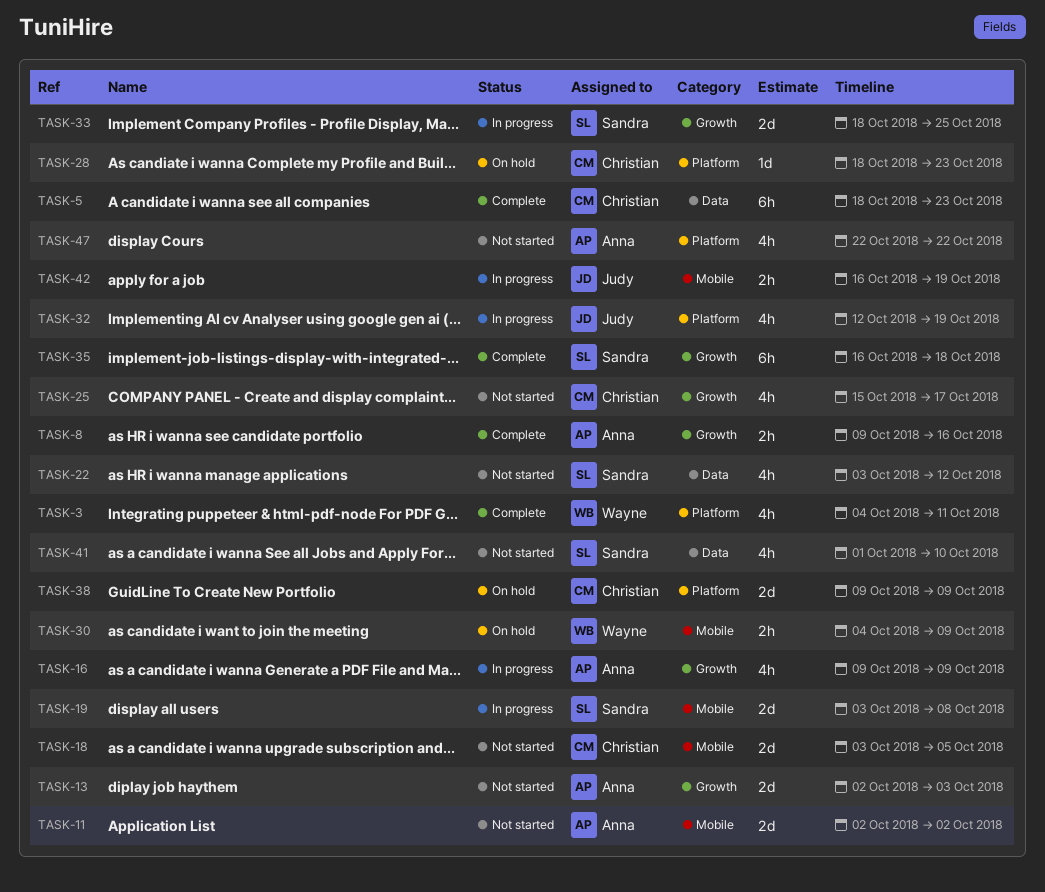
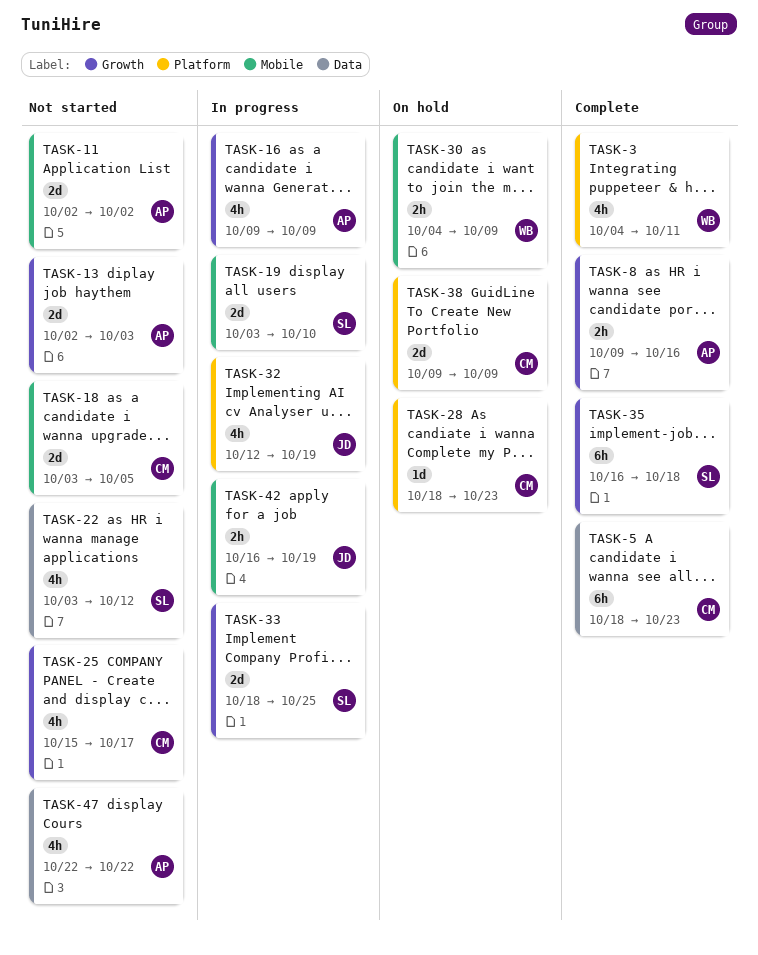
TASK-19, due: Oct 8 -> Oct 10
TASK-41: present -> none
TASK-47, label: Platform -> Data

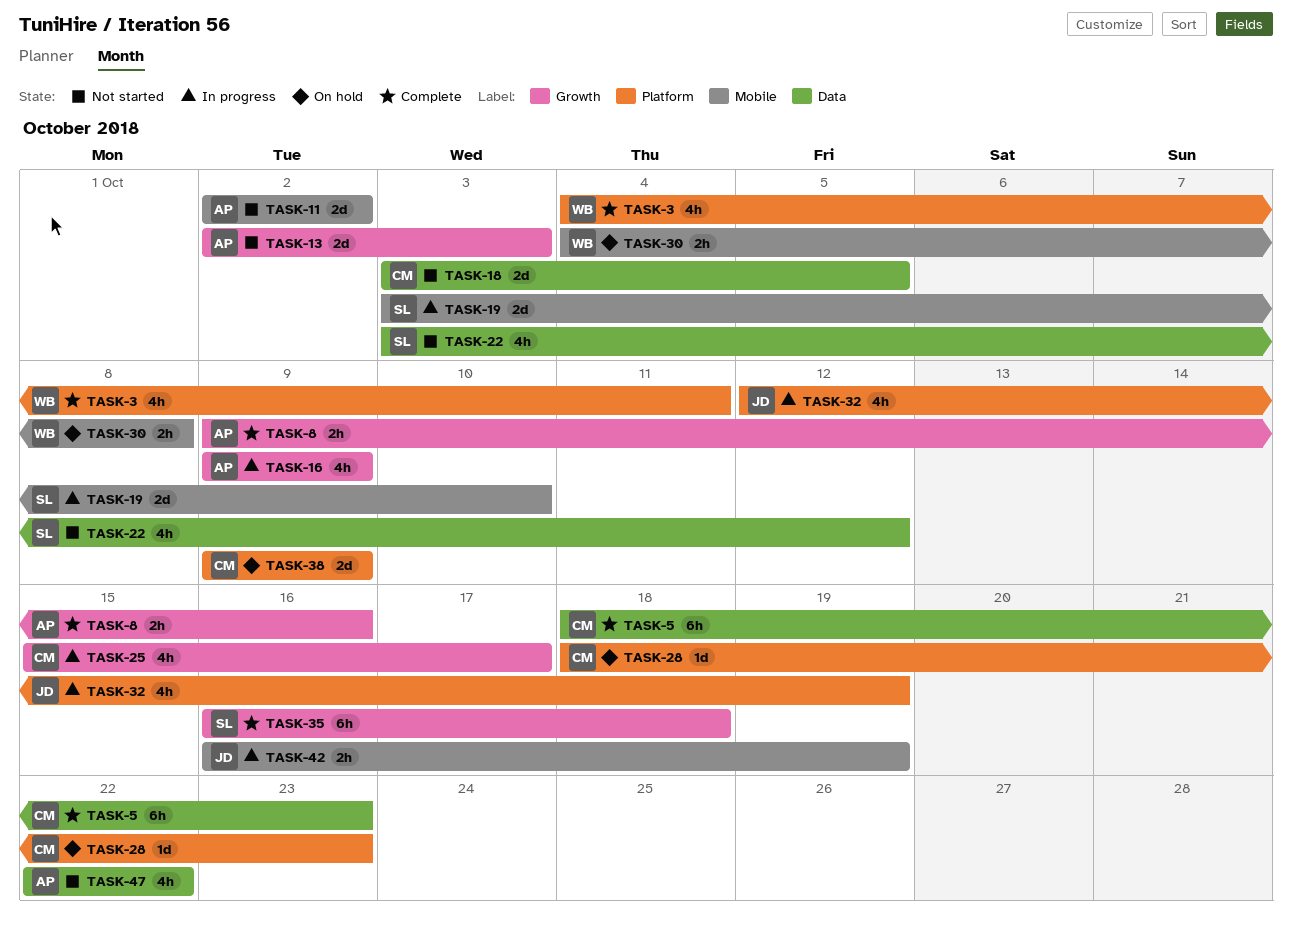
TASK-18, label: Mobile -> Data
TASK-25, status: Not started -> In progress
TASK-30, due: Oct 9 -> Oct 8
TASK-33: present -> none

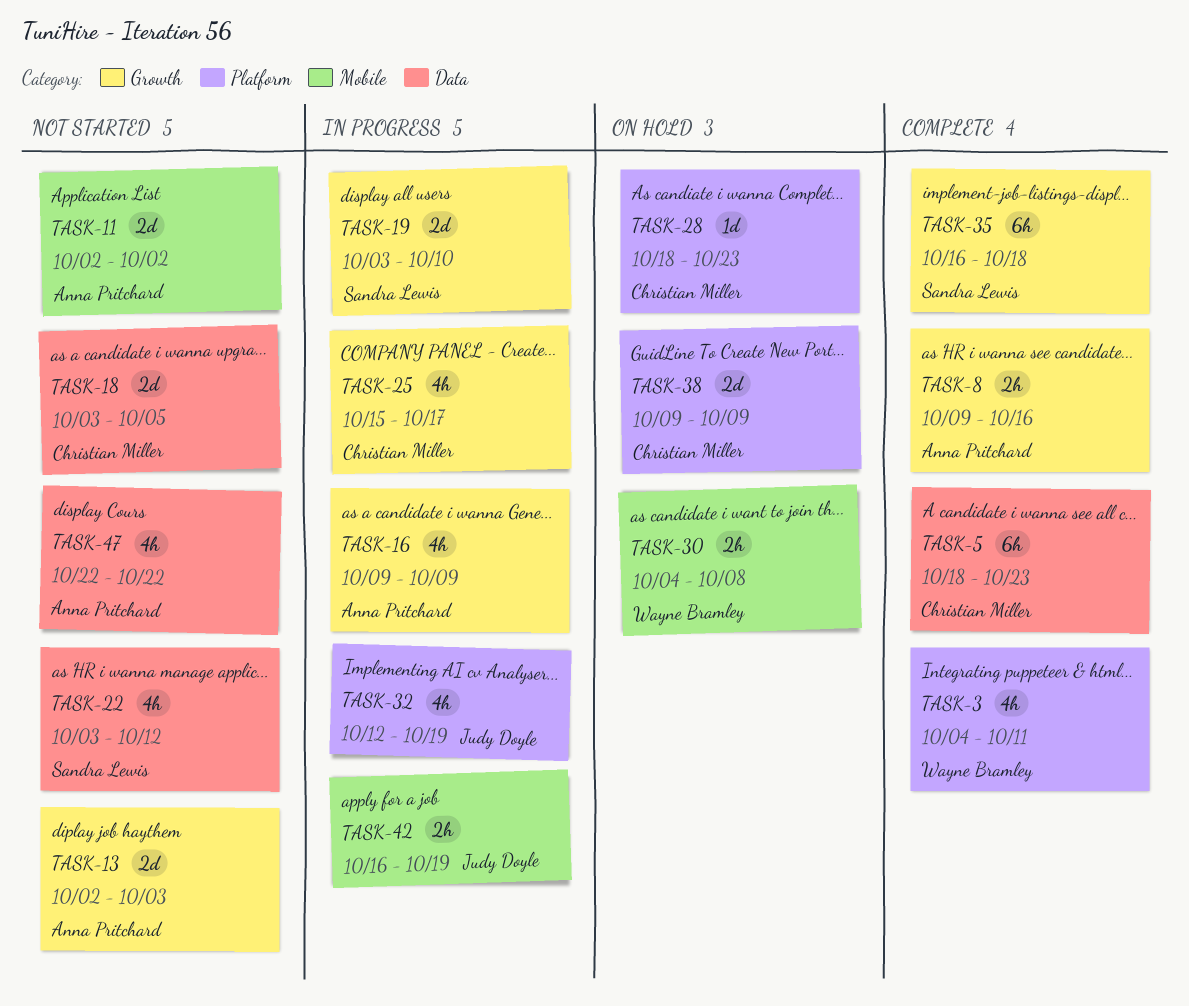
TASK-19, label: Mobile -> Growth

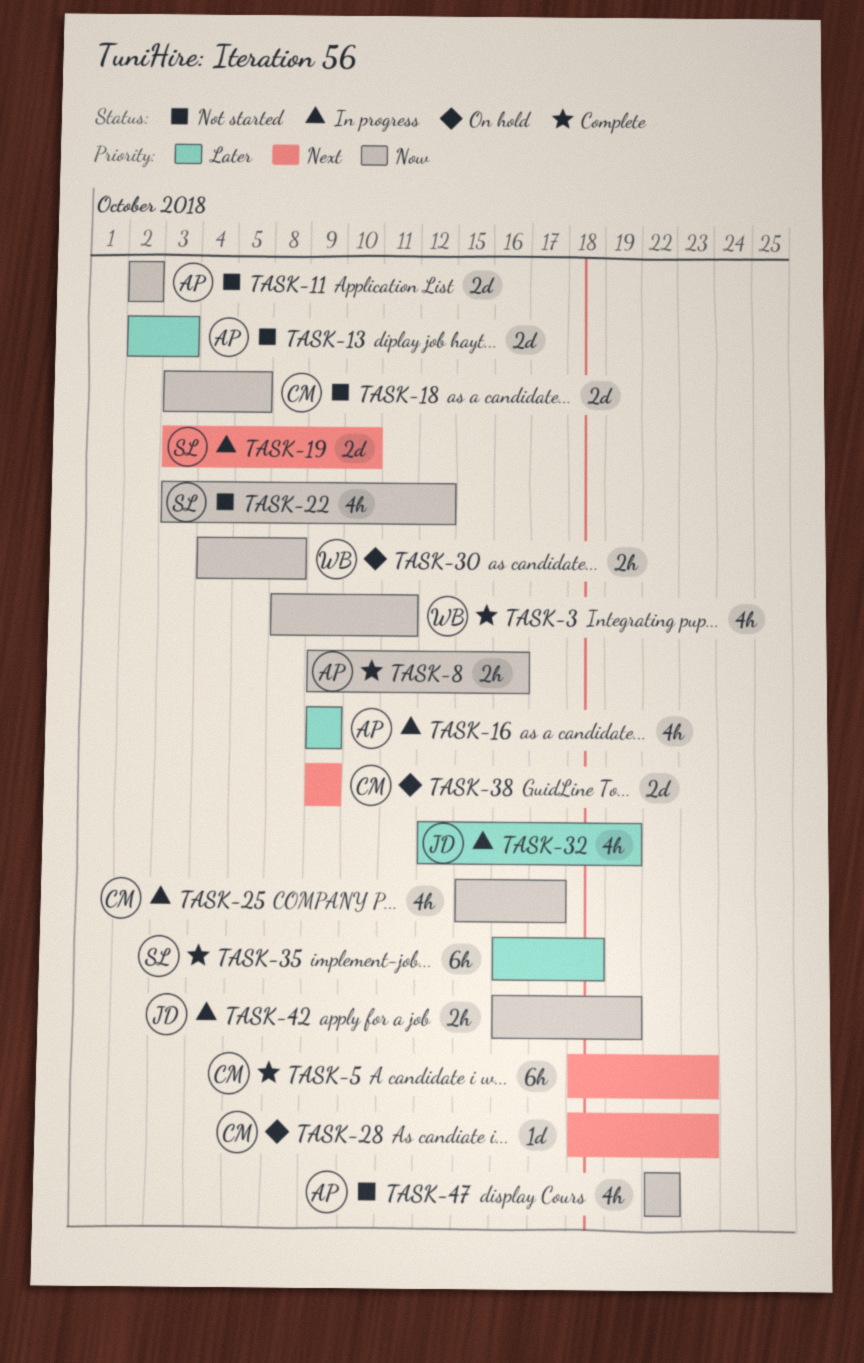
TASK-3, start: Oct 4 -> Oct 8

